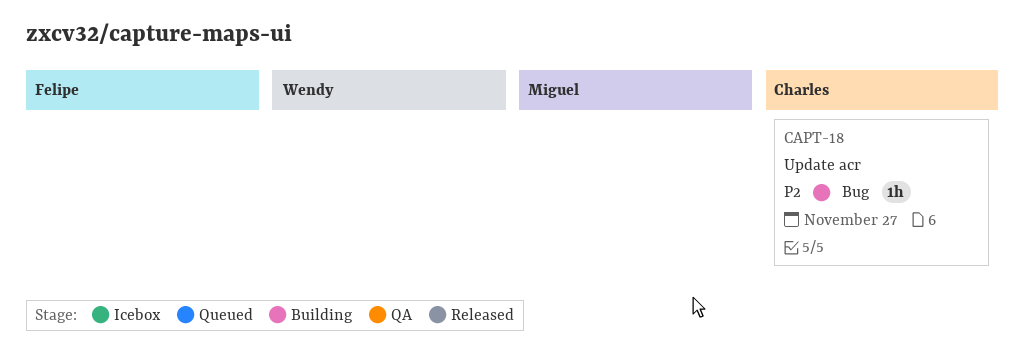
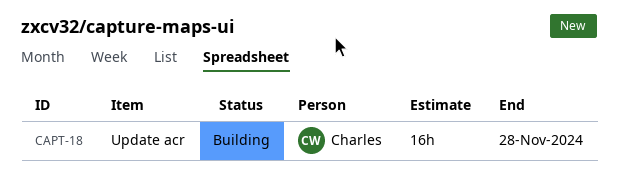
CAPT-18, estimate: 1h -> 16h
CAPT-18, due: Nov 27 -> Nov 28

